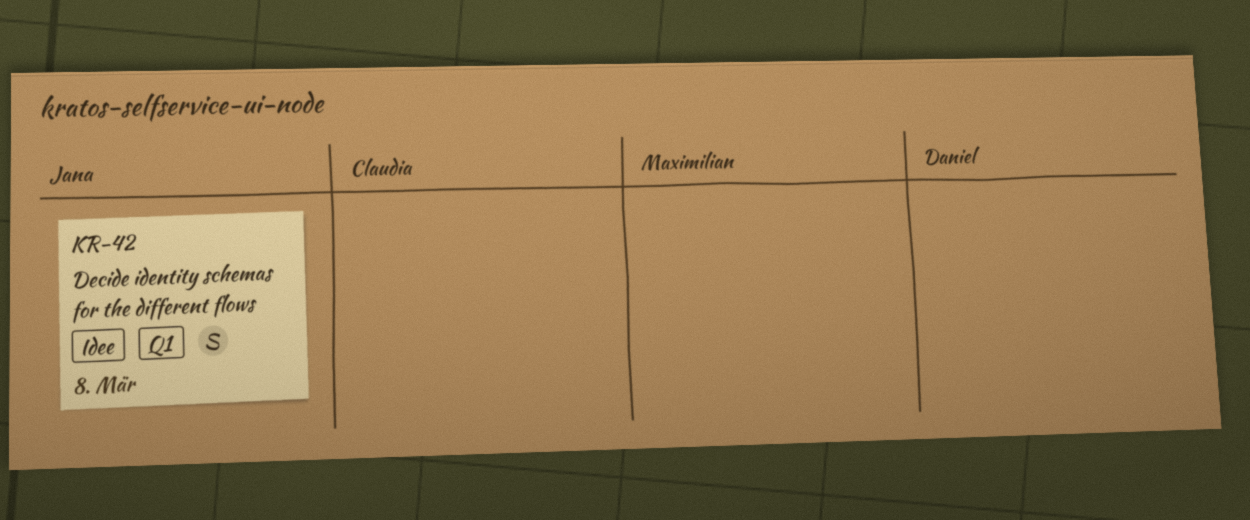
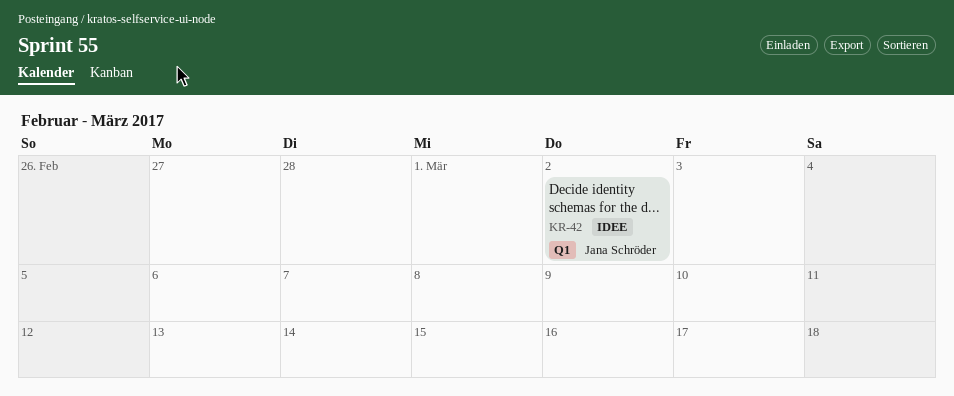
KR-42, due: Mar 8 -> Mar 2

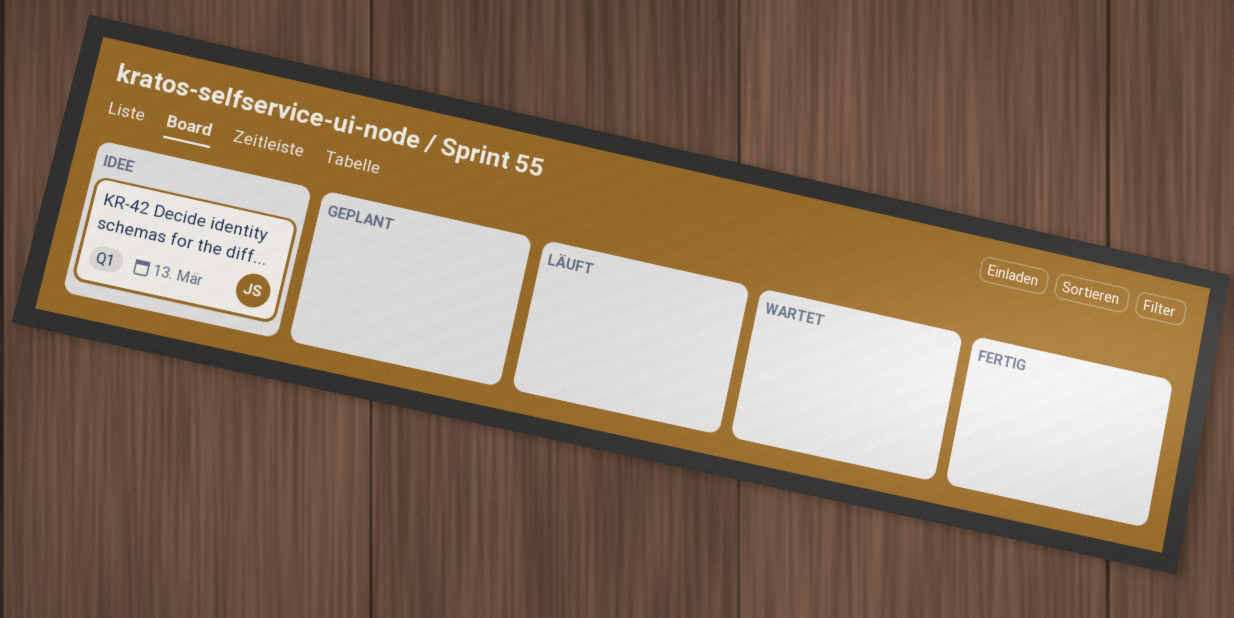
KR-42, due: Mar 2 -> Mar 13

